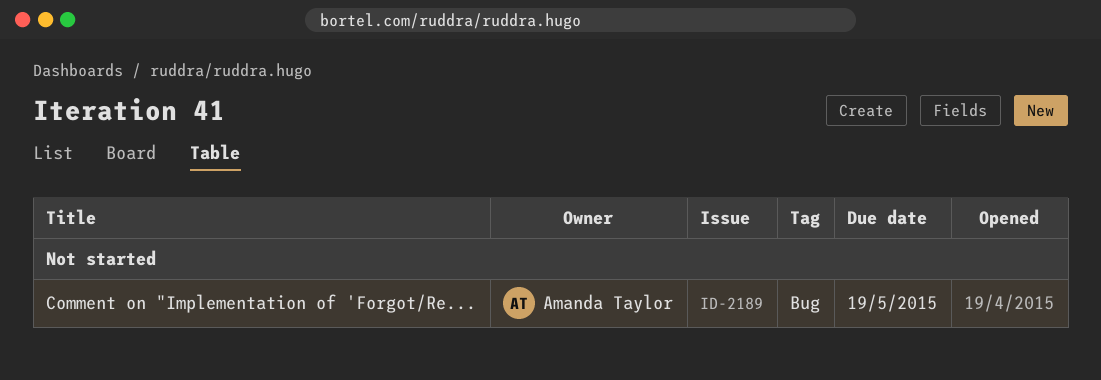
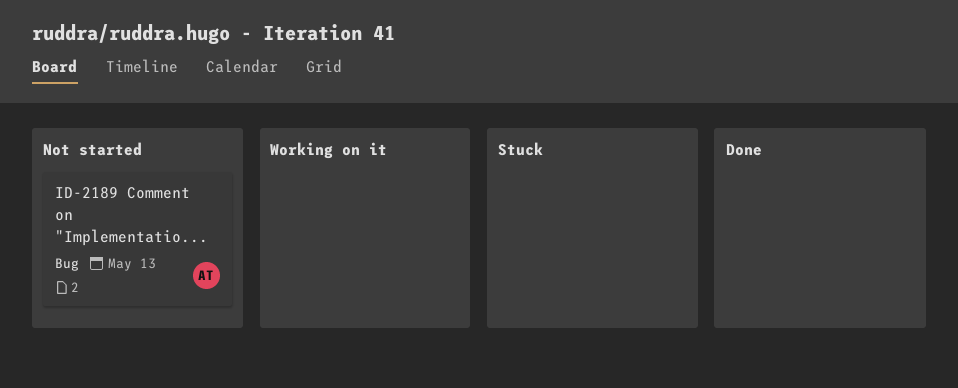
ID-2189, due: May 19 -> May 13

